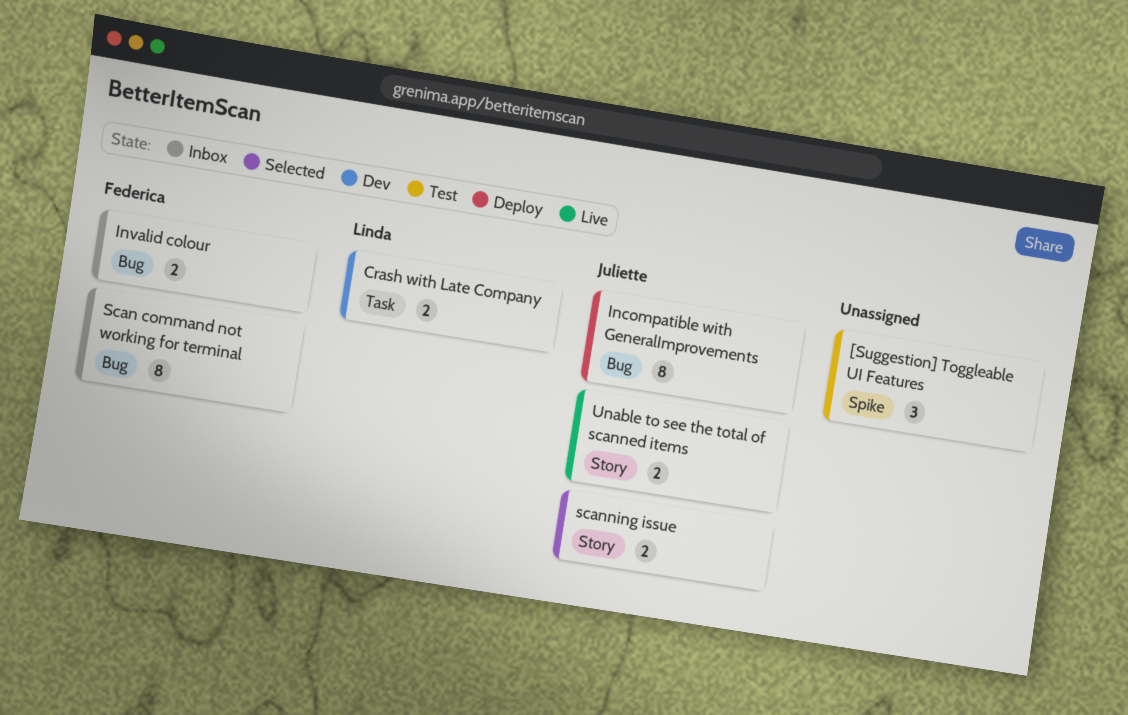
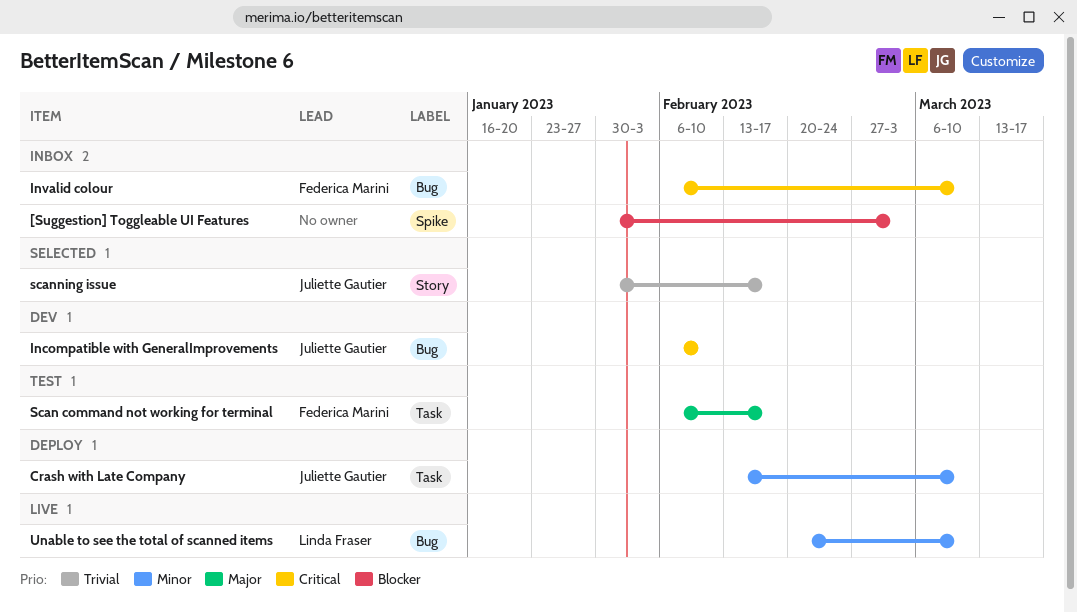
[Suggestion] Toggleable UI Features, status: Test -> Inbox
Crash with Late Company, status: Dev -> Deploy
Crash with Late Company, owner: Linda Fraser -> Juliette Gautier
Incompatible with GeneralImprovements, status: Deploy -> Dev
Scan command not working for terminal, status: Inbox -> Test
Scan command not working for terminal, label: Bug -> Task
Unable to see the total of scanned items, owner: Juliette Gautier -> Linda Fraser
Unable to see the total of scanned items, label: Story -> Bug

